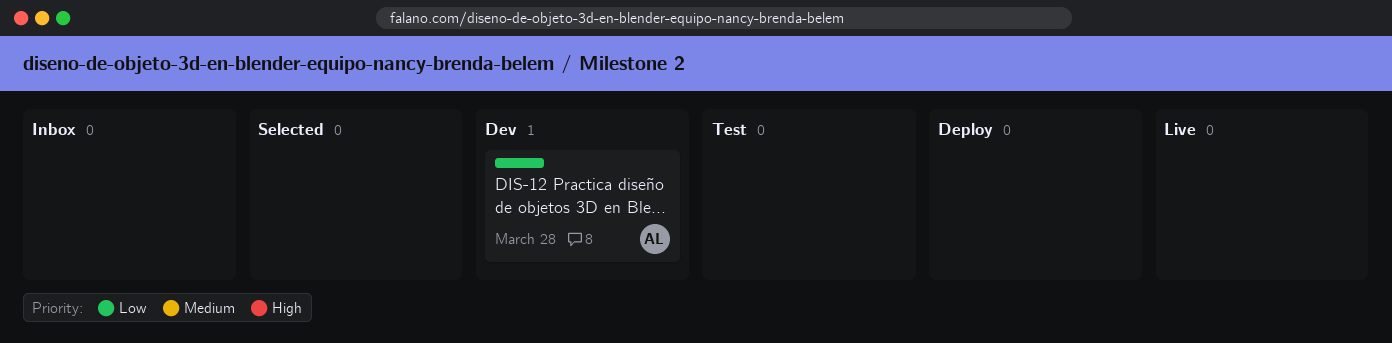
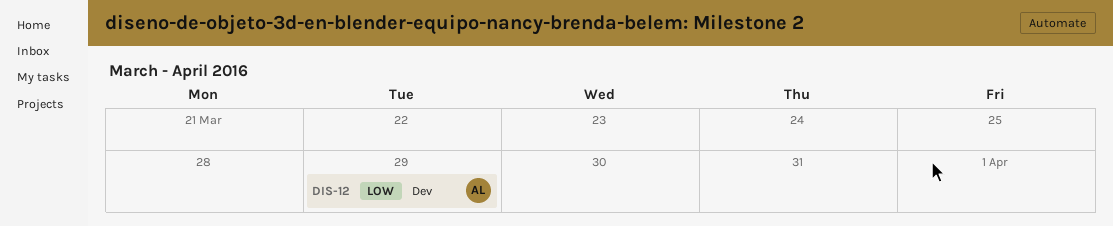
DIS-12, due: Mar 28 -> Mar 29

